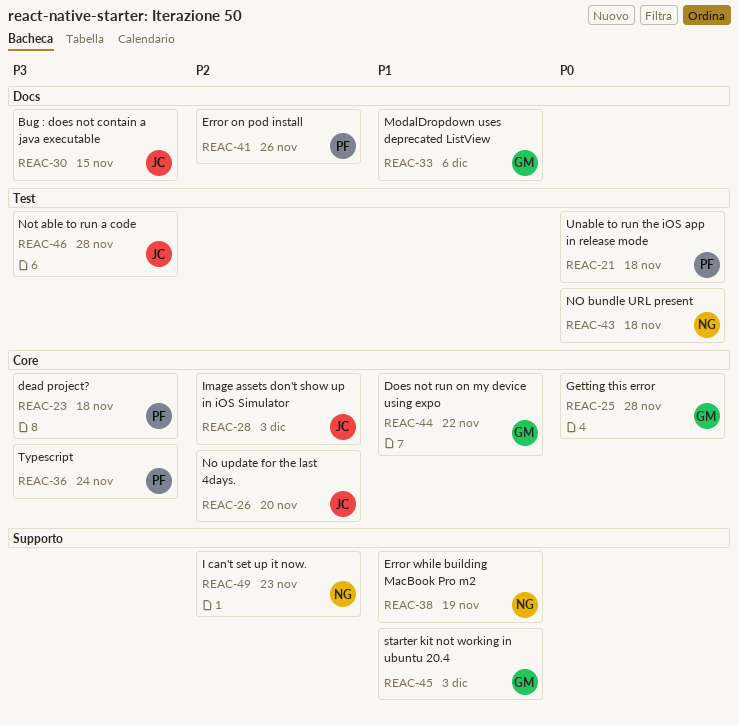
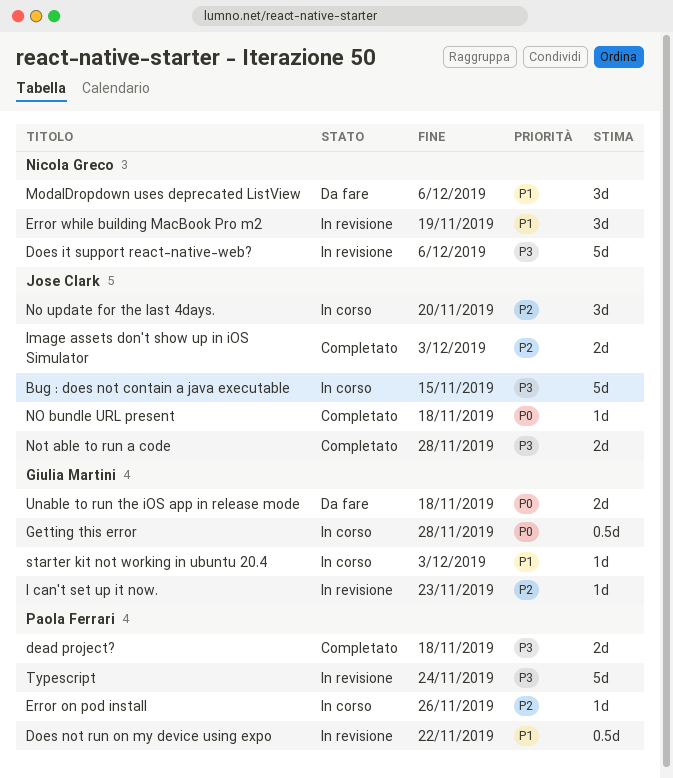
Does it support react-native-web?: none -> present
Does not run on my device using expo, owner: Giulia Martini -> Paola Ferrari
I can't set up it now., owner: Nicola Greco -> Giulia Martini
ModalDropdown uses deprecated ListView, owner: Giulia Martini -> Nicola Greco
NO bundle URL present, owner: Nicola Greco -> Jose Clark
Unable to run the iOS app in release mode, owner: Paola Ferrari -> Giulia Martini

